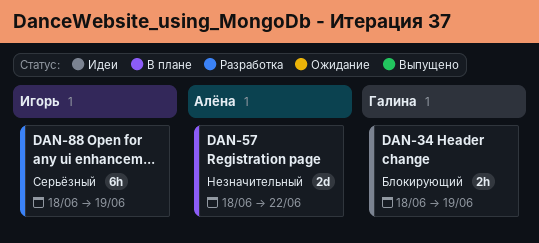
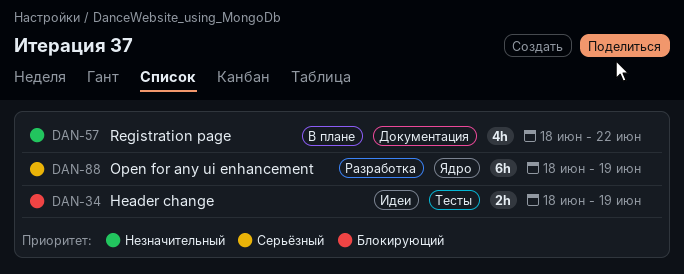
DAN-57, estimate: 2d -> 4h

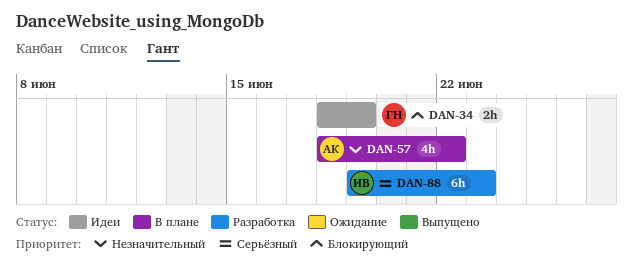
DAN-88, start: Jun 18 -> Jun 19
DAN-88, due: Jun 19 -> Jun 23

